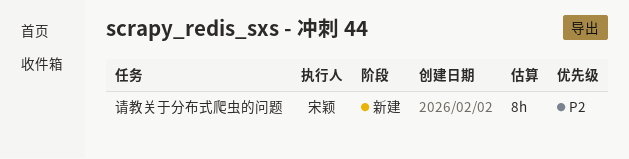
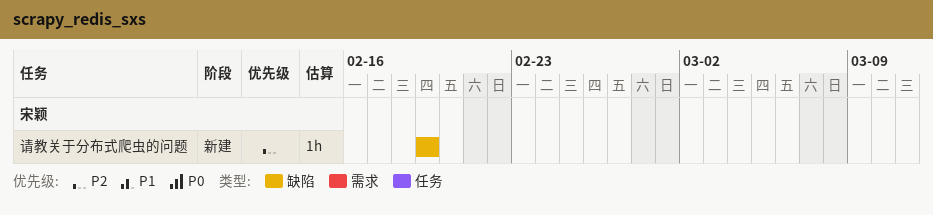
请教关于分布式爬虫的问题, estimate: 8h -> 1h

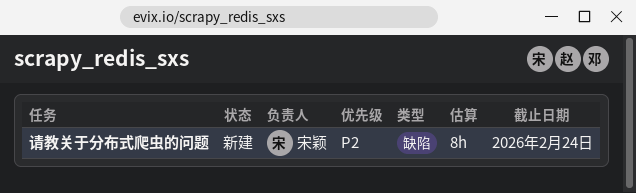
请教关于分布式爬虫的问题, estimate: 1h -> 8h
请教关于分布式爬虫的问题, due: Feb 19 -> Feb 24

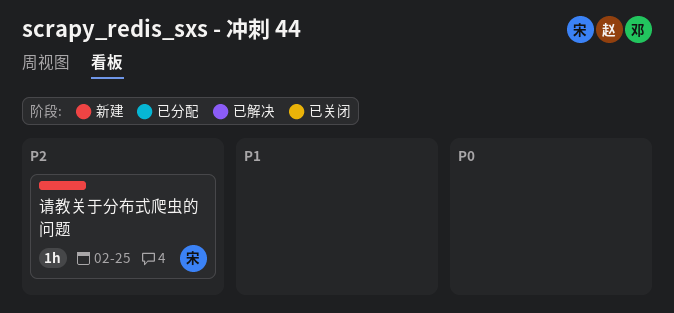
请教关于分布式爬虫的问题, estimate: 8h -> 1h
请教关于分布式爬虫的问题, due: Feb 24 -> Feb 25

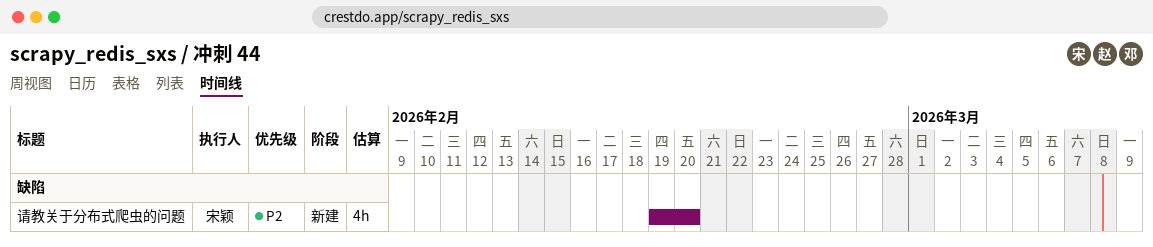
请教关于分布式爬虫的问题, estimate: 1h -> 4h
请教关于分布式爬虫的问题, due: Feb 25 -> Feb 20

